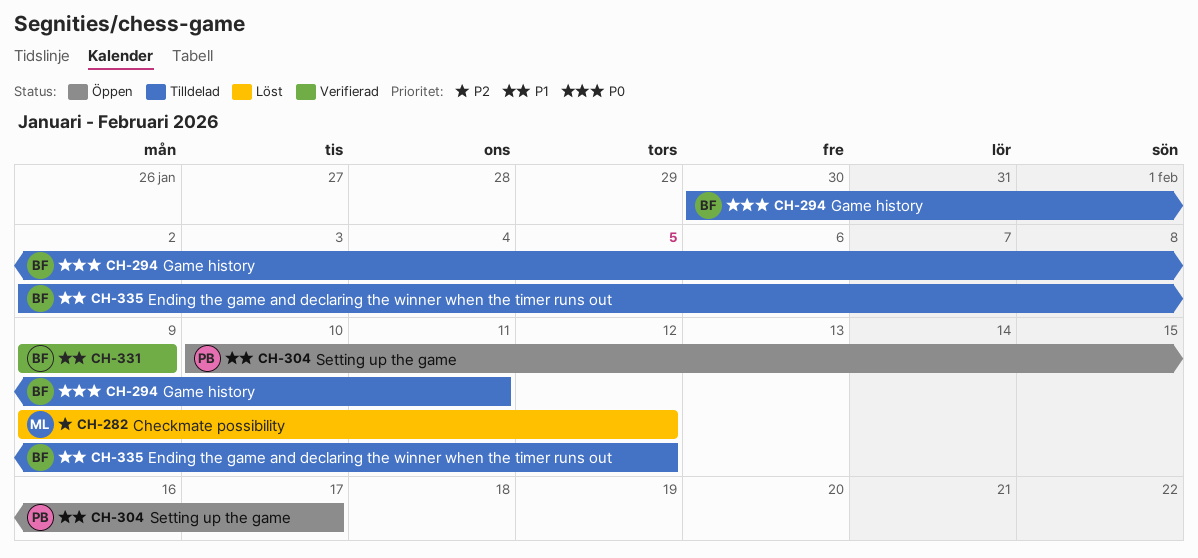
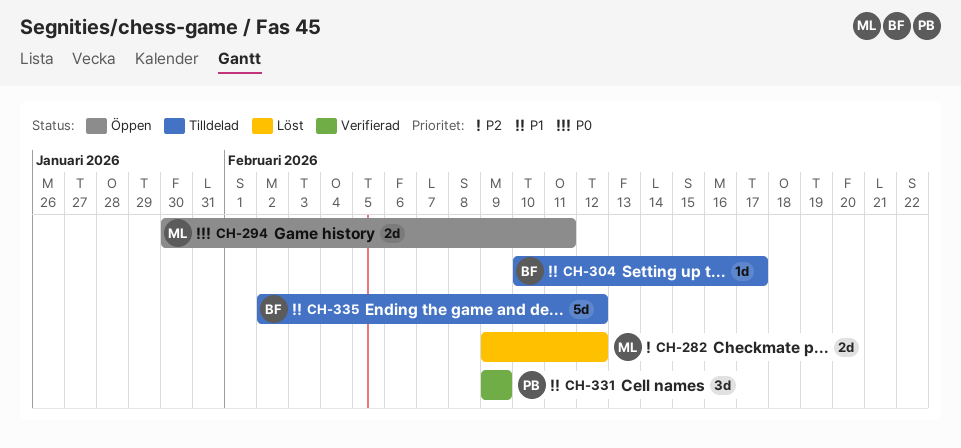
CH-294, status: Tilldelad -> Öppen
CH-294, owner: BF -> ML
CH-304, status: Öppen -> Tilldelad
CH-304, owner: PB -> BF
CH-331, owner: BF -> PB

